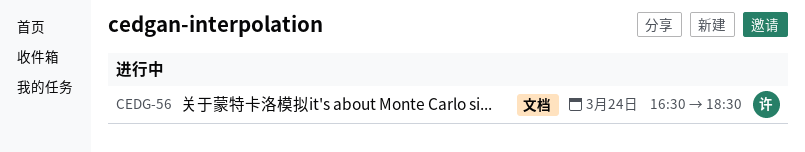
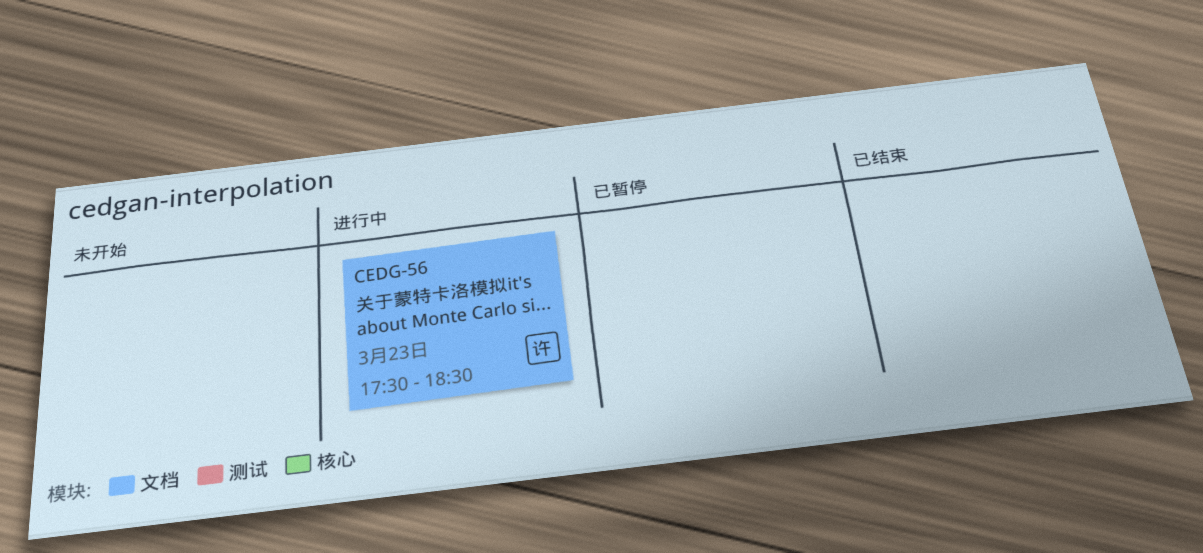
CEDG-56, day: Mar 24 -> Mar 23
CEDG-56, begins: 16:30 -> 17:30

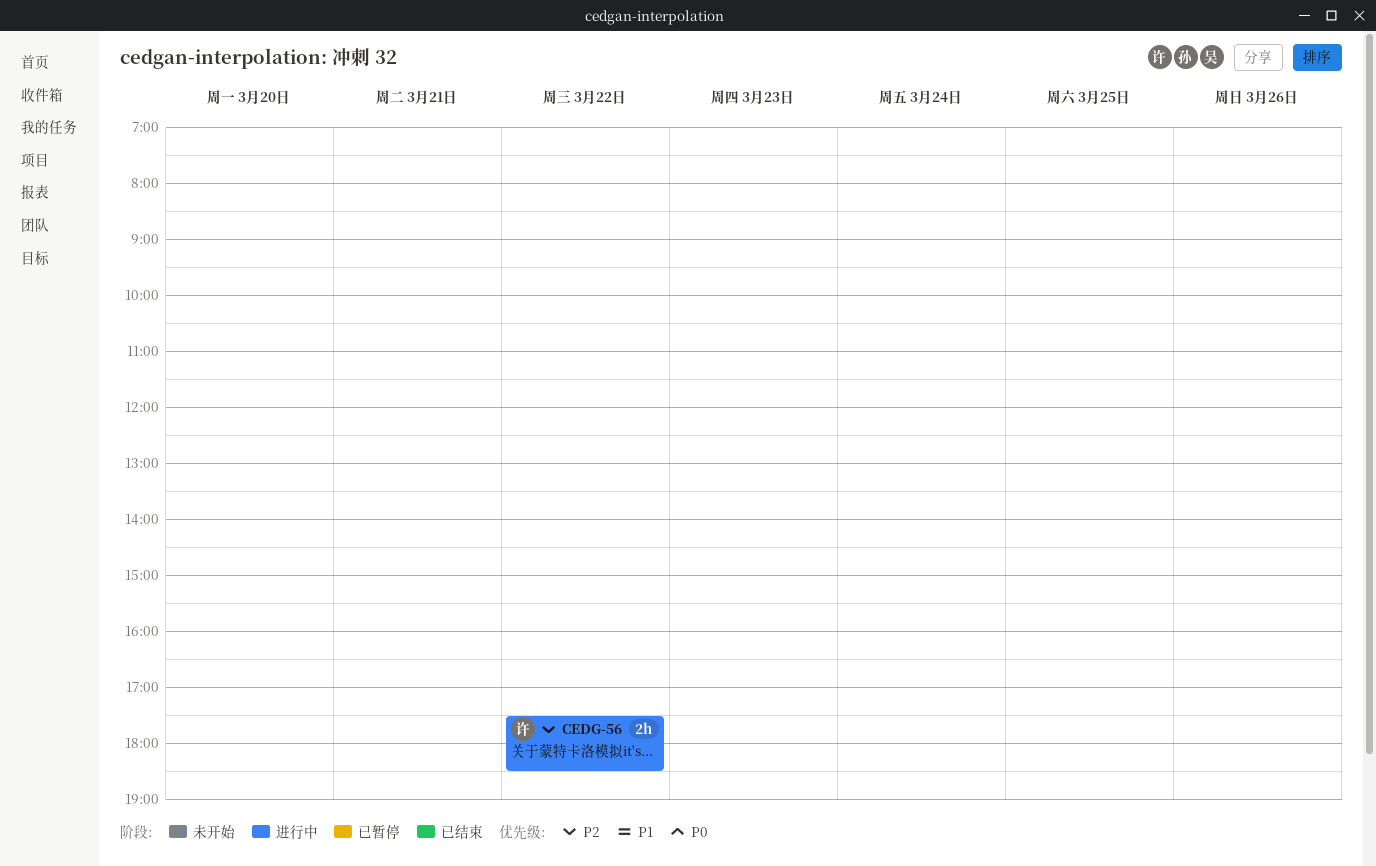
CEDG-56, day: Mar 23 -> Mar 22

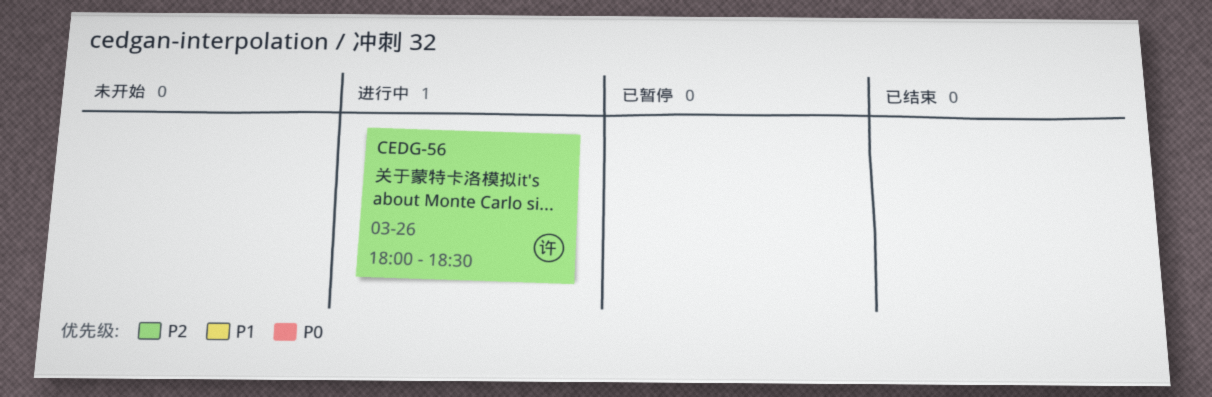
CEDG-56, day: Mar 22 -> Mar 26
CEDG-56, begins: 17:30 -> 18:00

